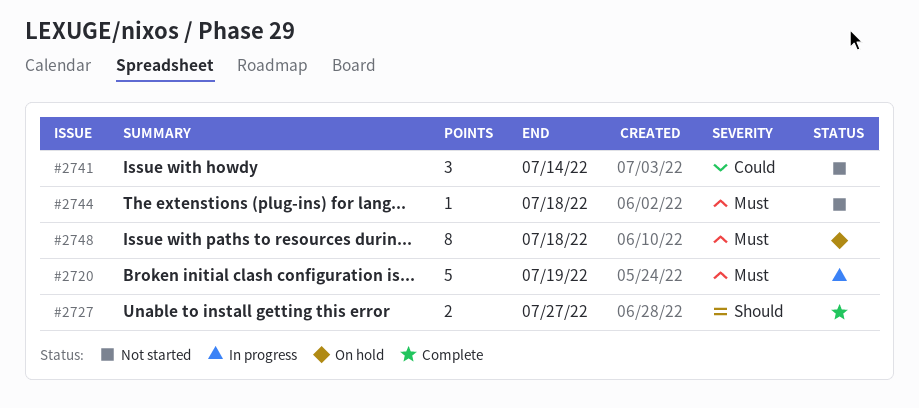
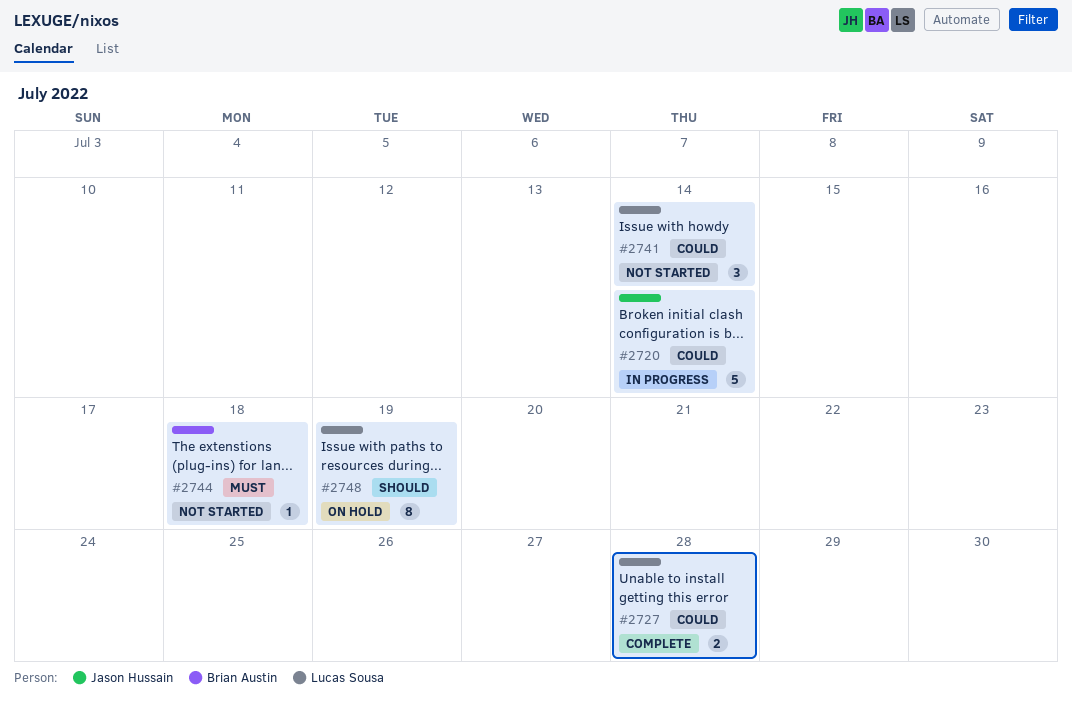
#2720, priority: Must -> Could
#2720, due: Jul 19 -> Jul 14
#2727, priority: Should -> Could
#2727, due: Jul 27 -> Jul 28
#2748, priority: Must -> Should
#2748, due: Jul 18 -> Jul 19

